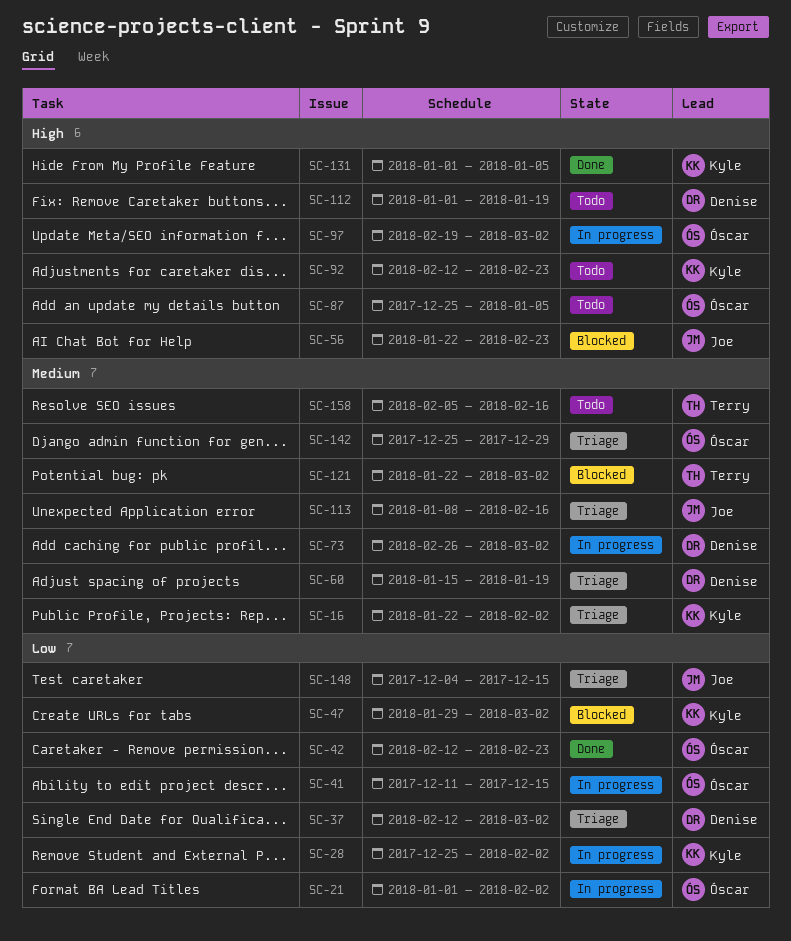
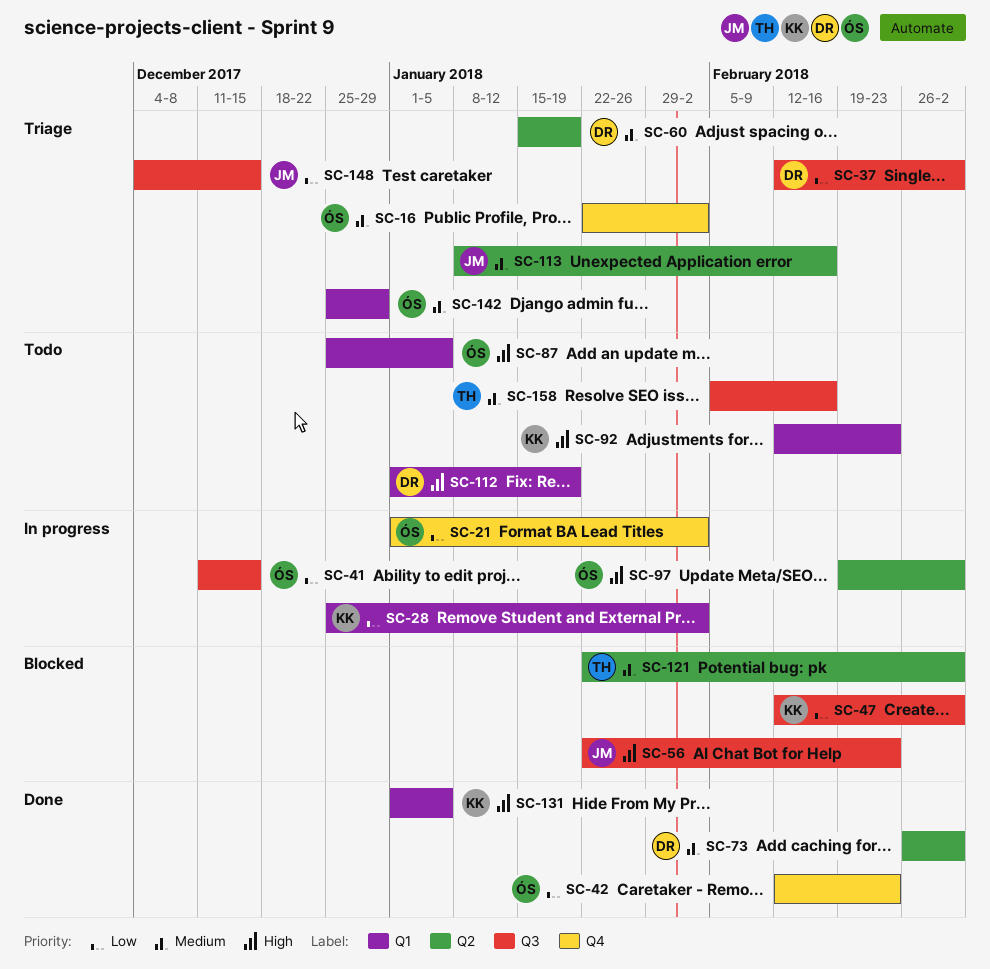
SC-16, owner: Kyle -> Óscar
SC-47, start: Jan 29 -> Feb 12
SC-73, status: In progress -> Done

